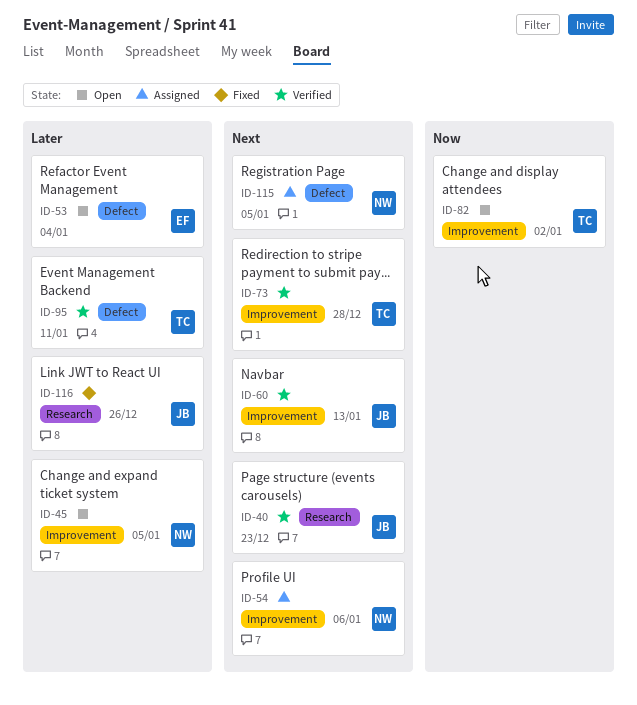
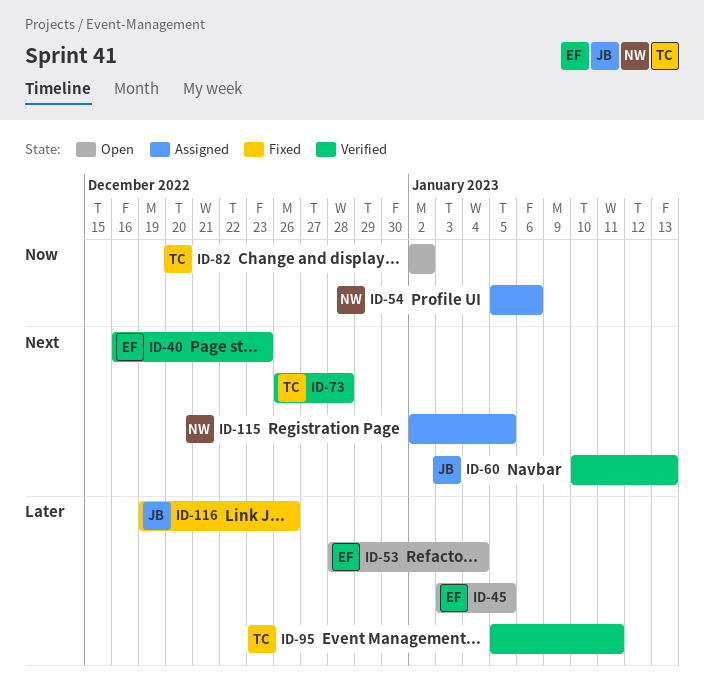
ID-40, owner: JB -> EF
ID-45, owner: NW -> EF
ID-54, priority: Next -> Now

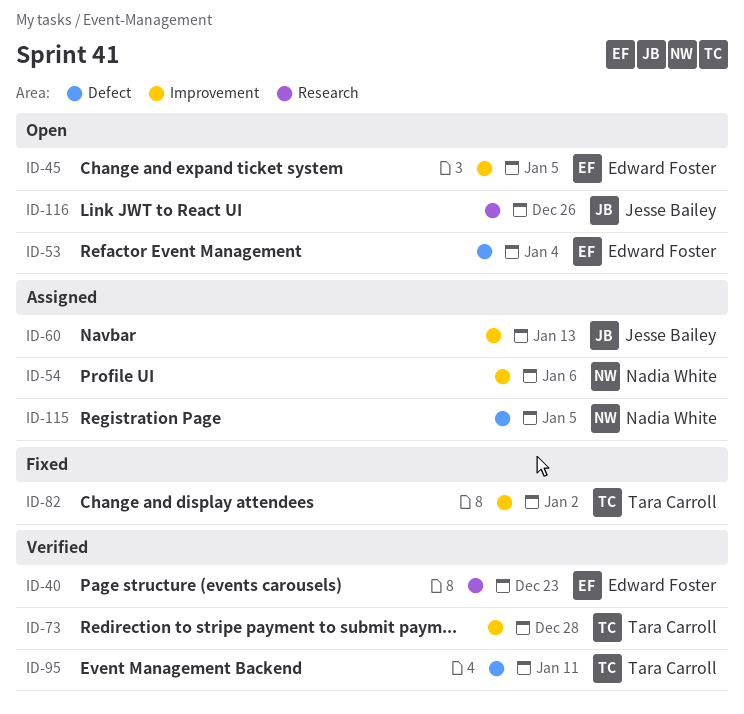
ID-60, status: Verified -> Assigned
ID-82, status: Open -> Fixed
ID-116, status: Fixed -> Open

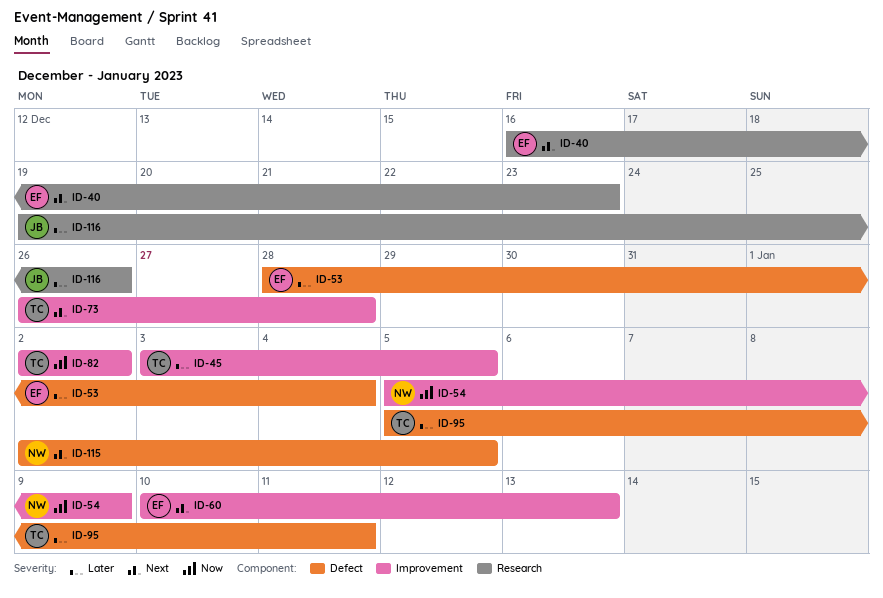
ID-45, owner: Edward Foster -> Tara Carroll
ID-54, due: Jan 6 -> Jan 9
ID-60, owner: Jesse Bailey -> Edward Foster

